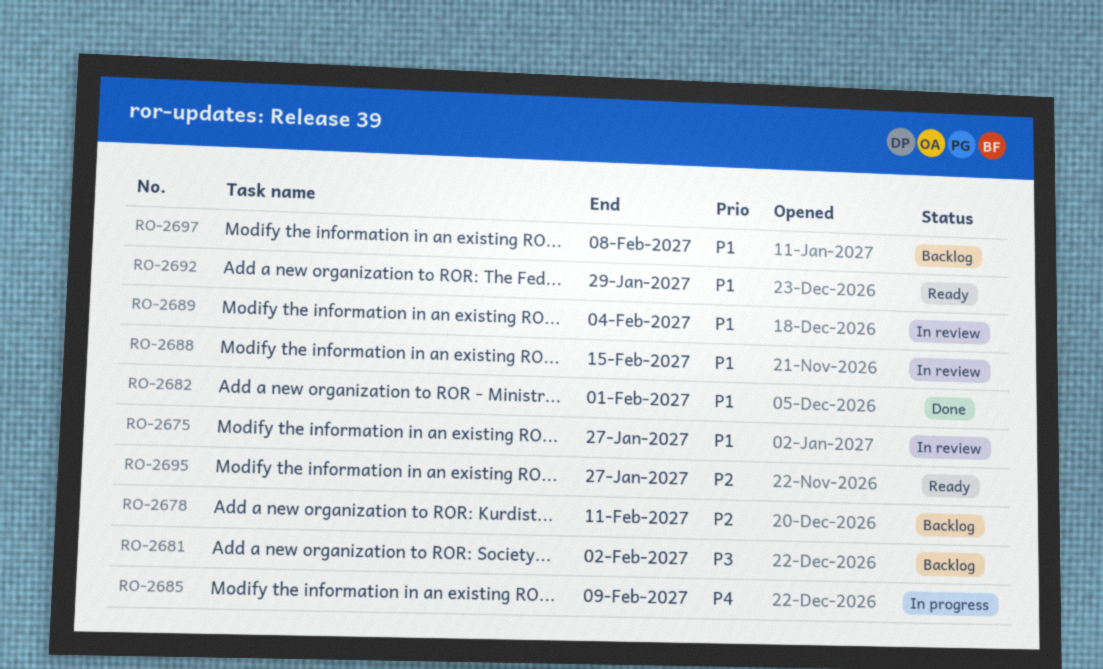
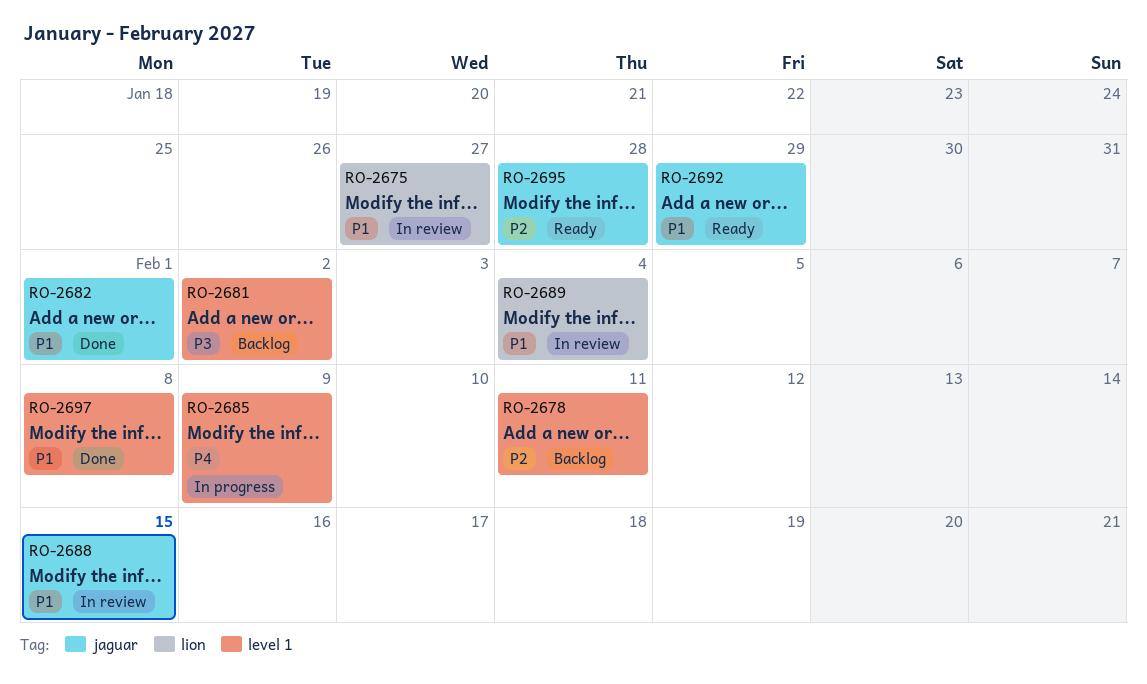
RO-2695, due: Jan 27 -> Jan 28
RO-2697, status: Backlog -> Done

